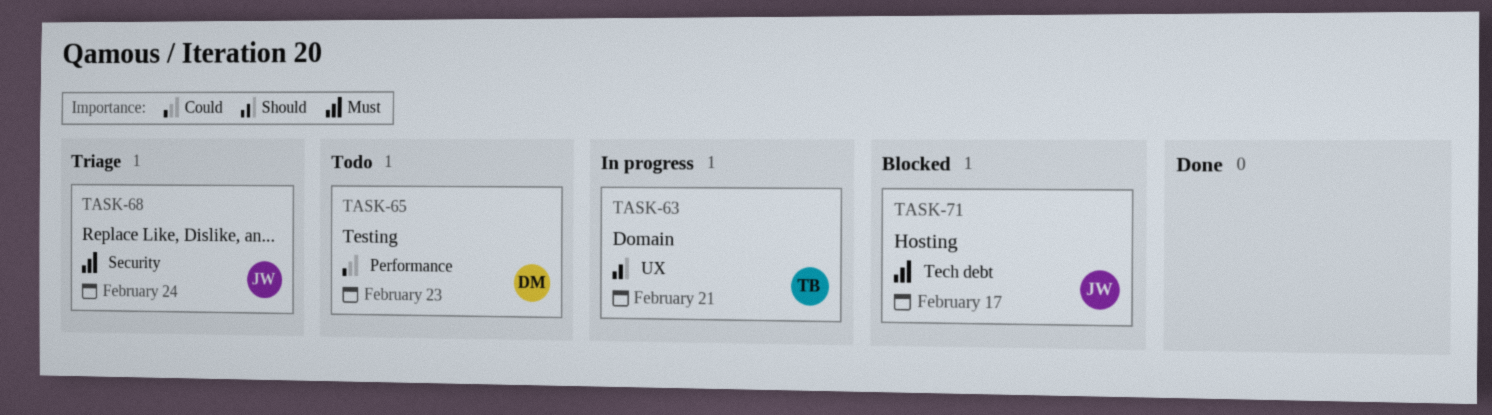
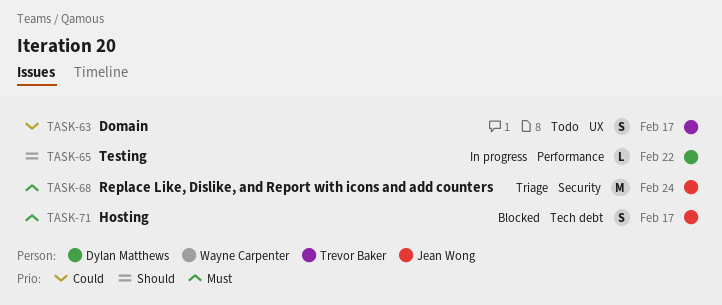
TASK-63, status: In progress -> Todo
TASK-63, priority: Should -> Could
TASK-63, due: Feb 21 -> Feb 17
TASK-65, status: Todo -> In progress
TASK-65, priority: Could -> Should
TASK-65, due: Feb 23 -> Feb 22

